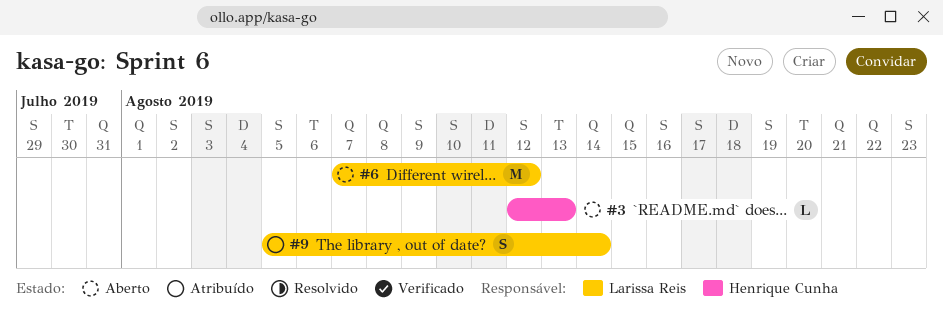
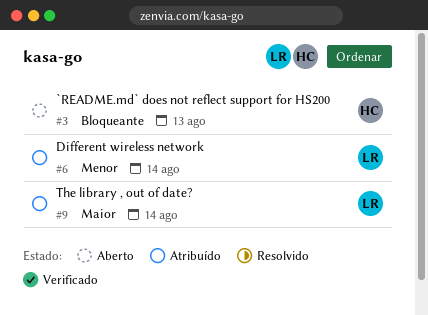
#6, status: Aberto -> Atribuído
#6, due: Aug 12 -> Aug 14

